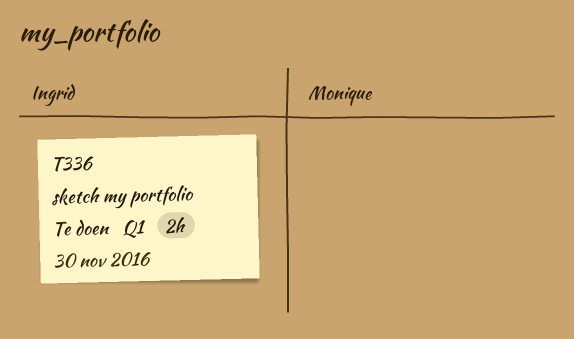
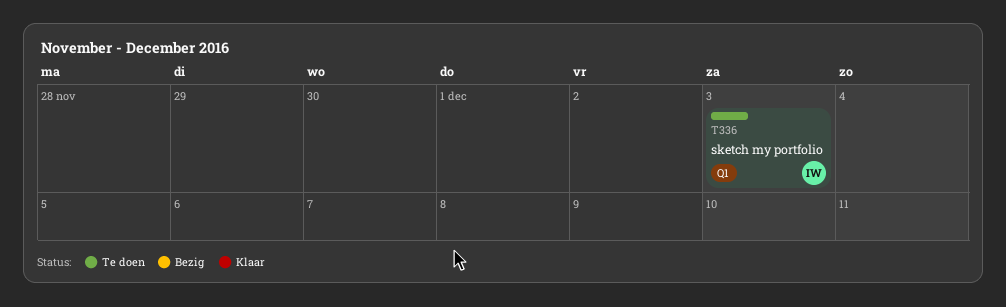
T336, due: Nov 30 -> Dec 3

